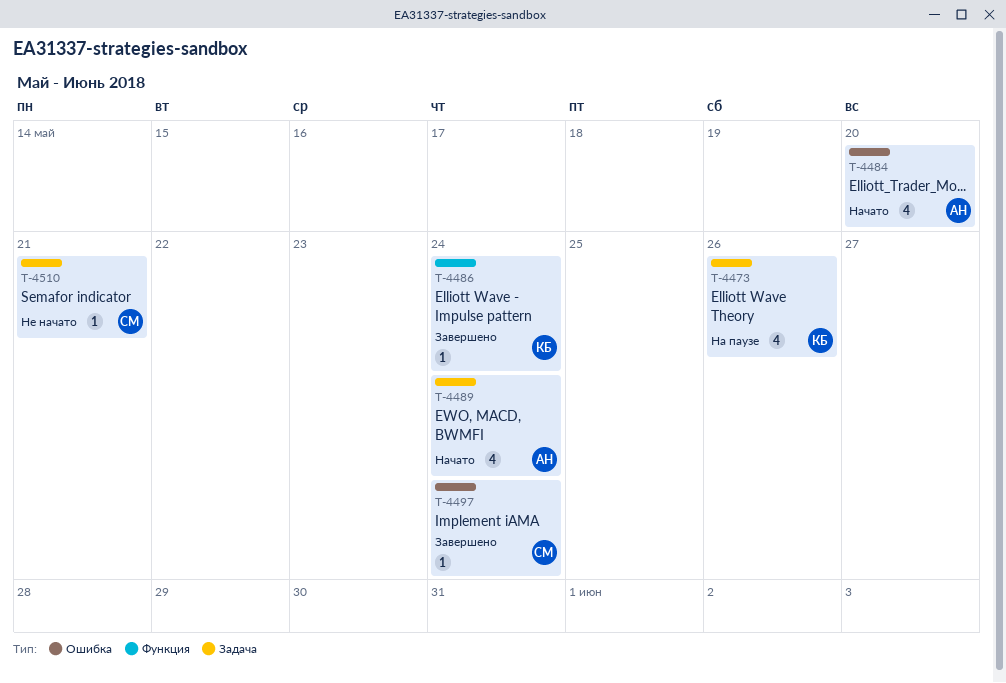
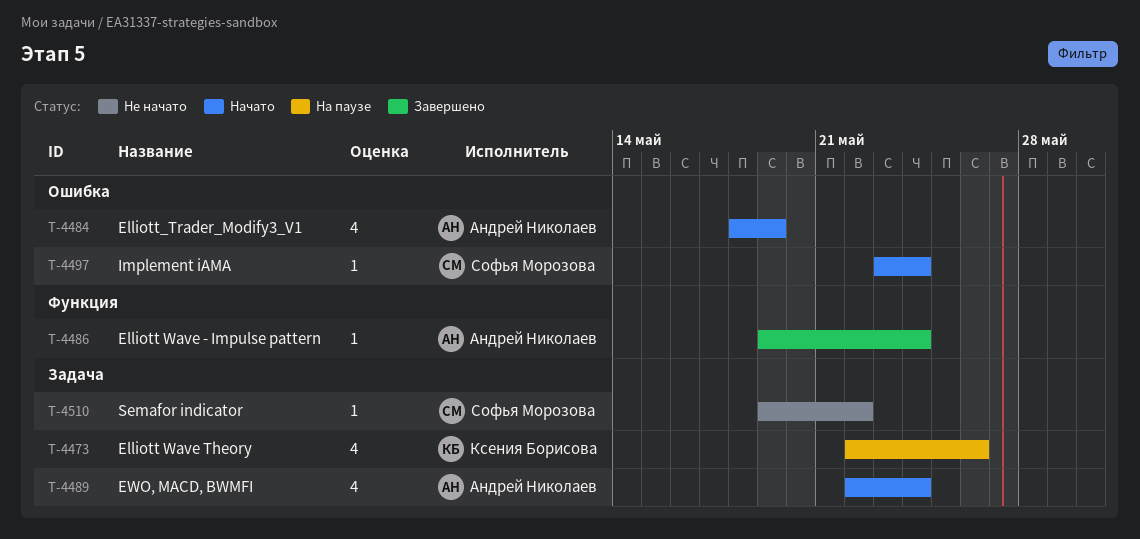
T-4484, due: May 20 -> May 19
T-4486, owner: Ксения Борисова -> Андрей Николаев
T-4497, status: Завершено -> Начато
T-4510, due: May 21 -> May 22

